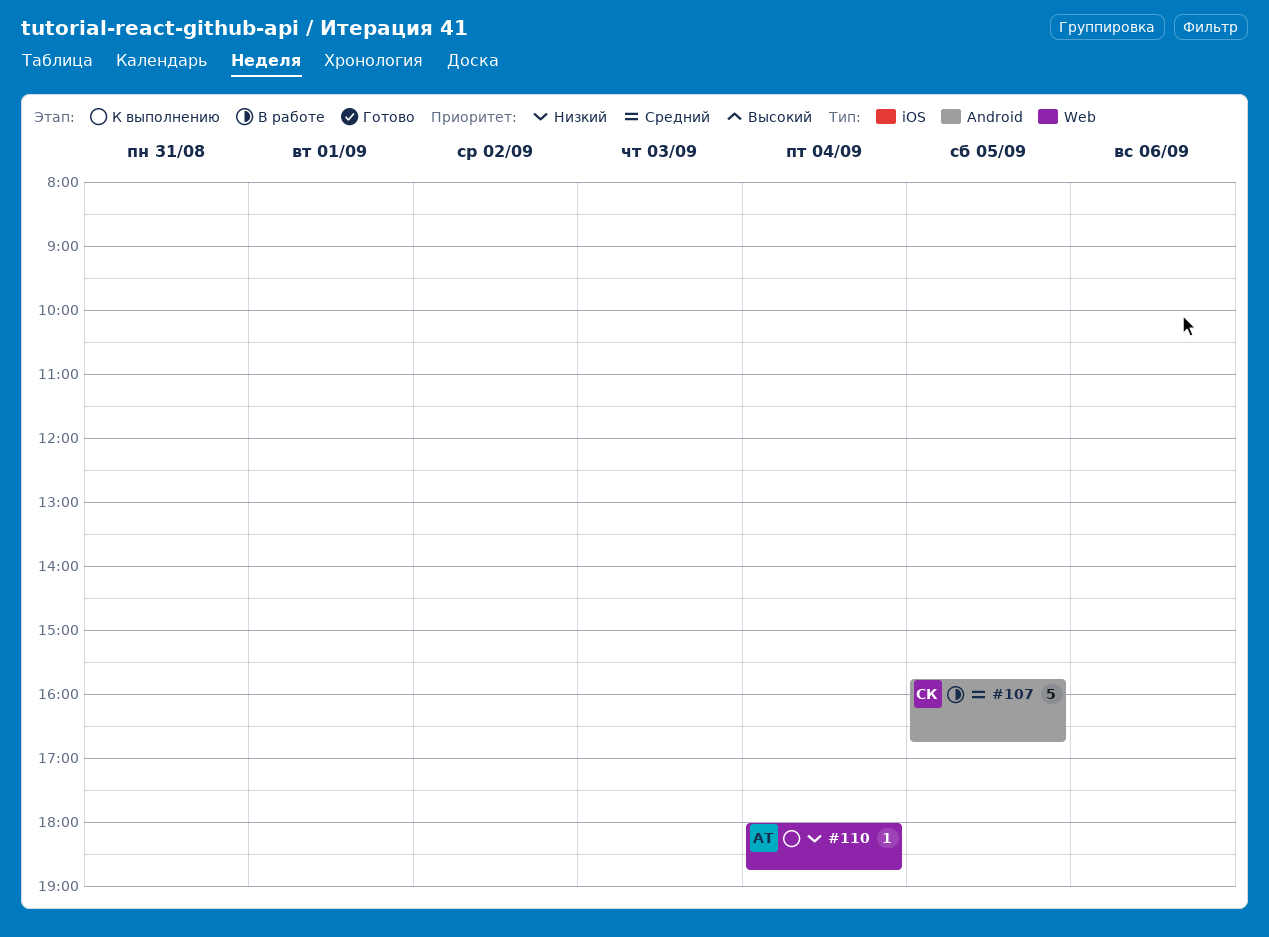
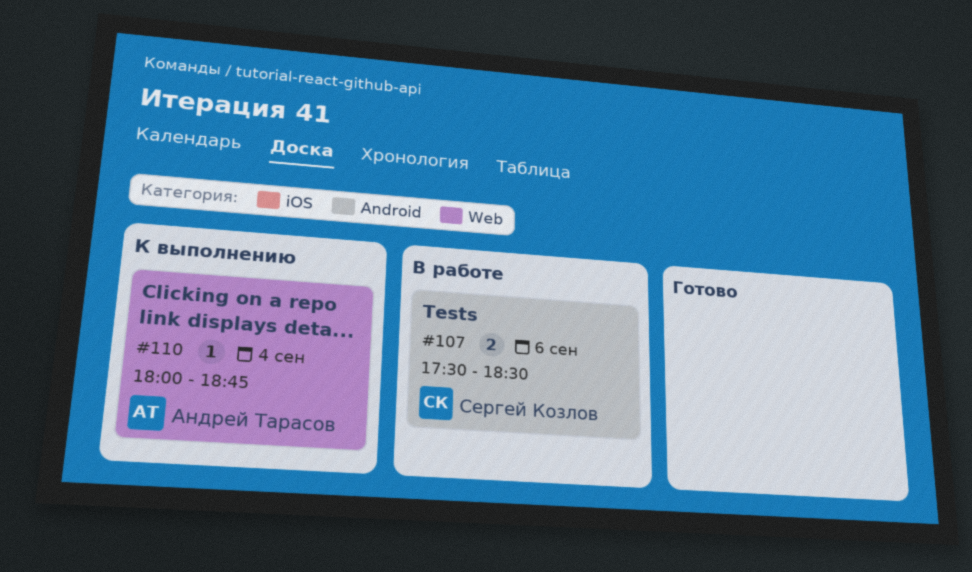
#107, estimate: 5 -> 2
#107, day: Sep 5 -> Sep 6
#107, begins: 15:45 -> 17:30
#107, ends: 16:45 -> 18:30

